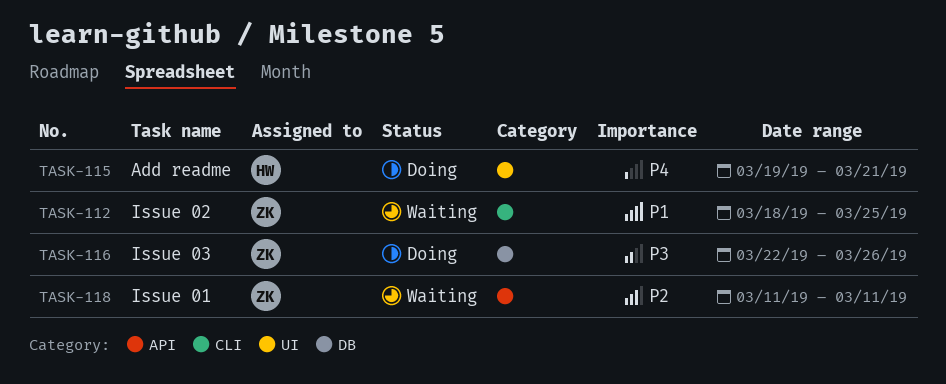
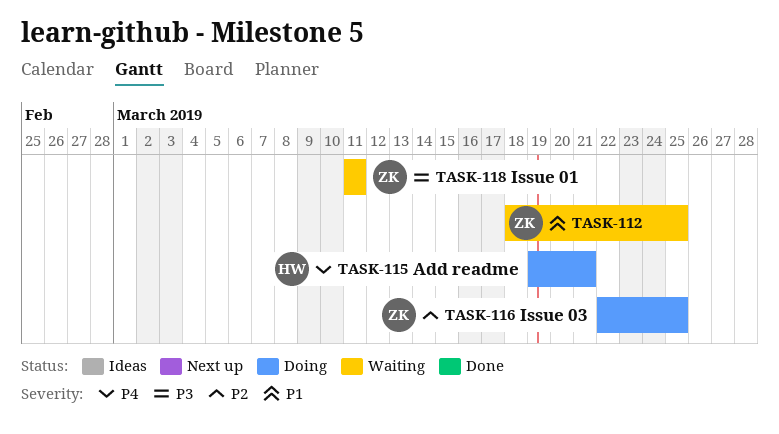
TASK-116, priority: P3 -> P2
TASK-116, due: Mar 26 -> Mar 25
TASK-118, priority: P2 -> P3

